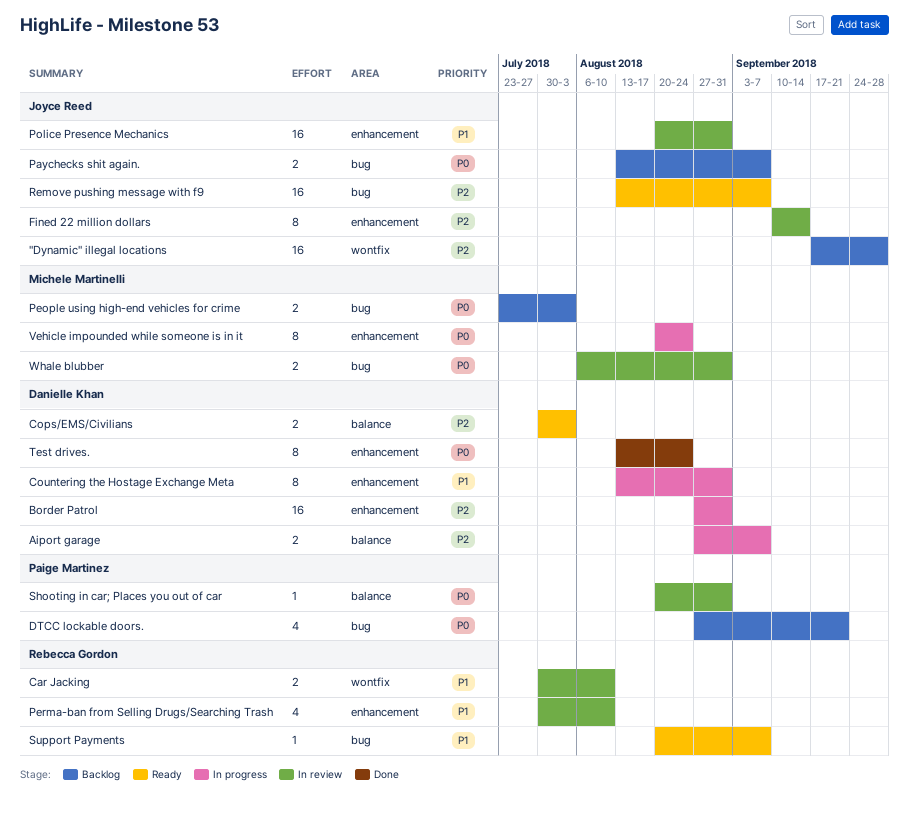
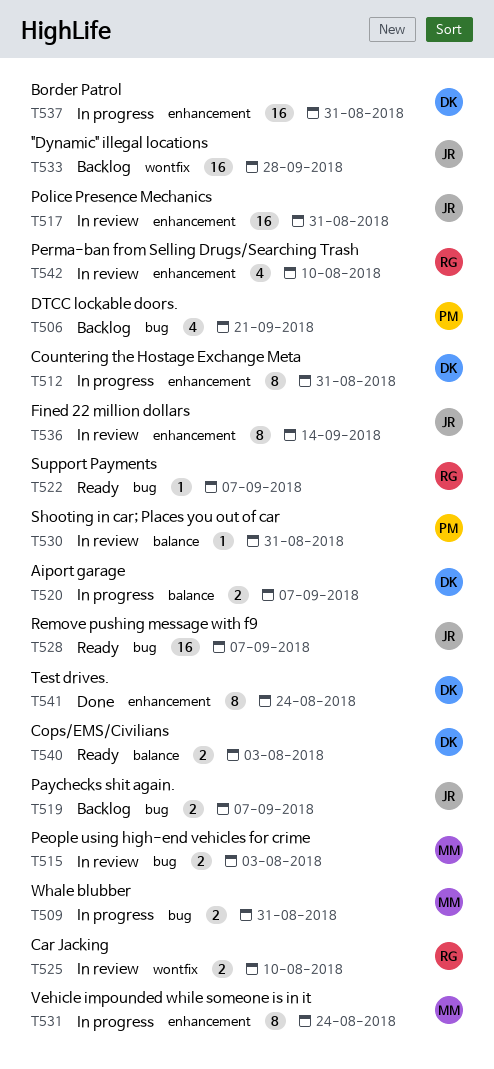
People using high-end vehicles for crime, status: Backlog -> In review
Whale blubber, status: In review -> In progress

